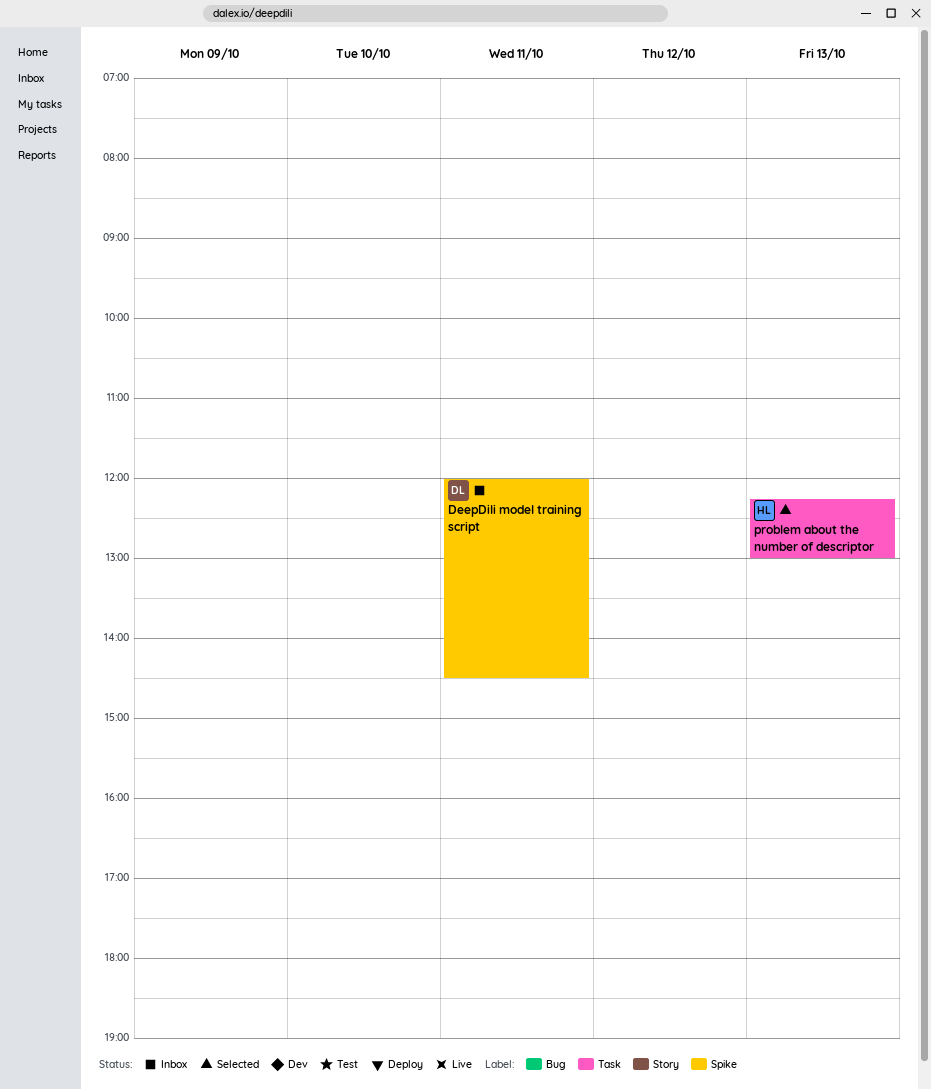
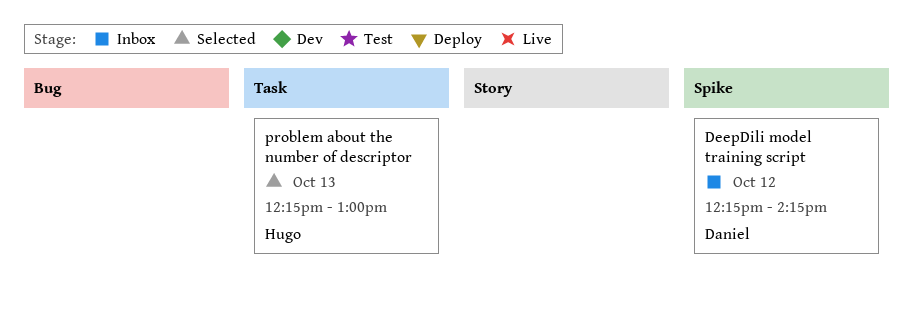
DeepDili model training script, day: Oct 11 -> Oct 12
DeepDili model training script, begins: 12:00 -> 12:15
DeepDili model training script, ends: 14:30 -> 14:15

